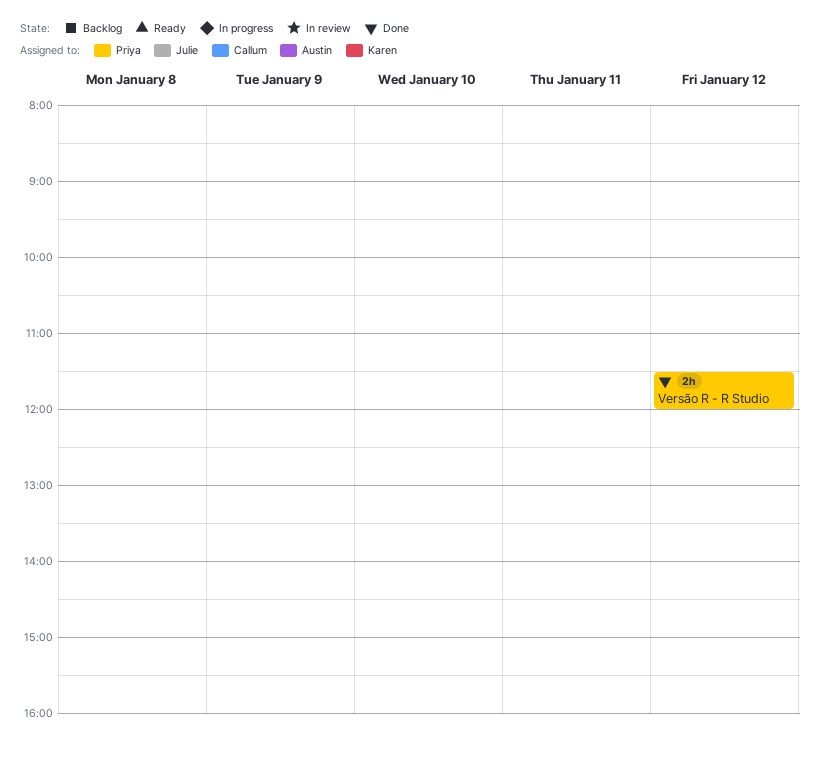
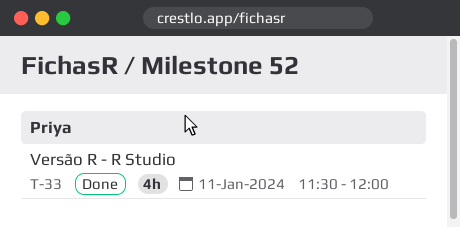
Versão R - R Studio, estimate: 2h -> 4h
Versão R - R Studio, day: Jan 12 -> Jan 11

